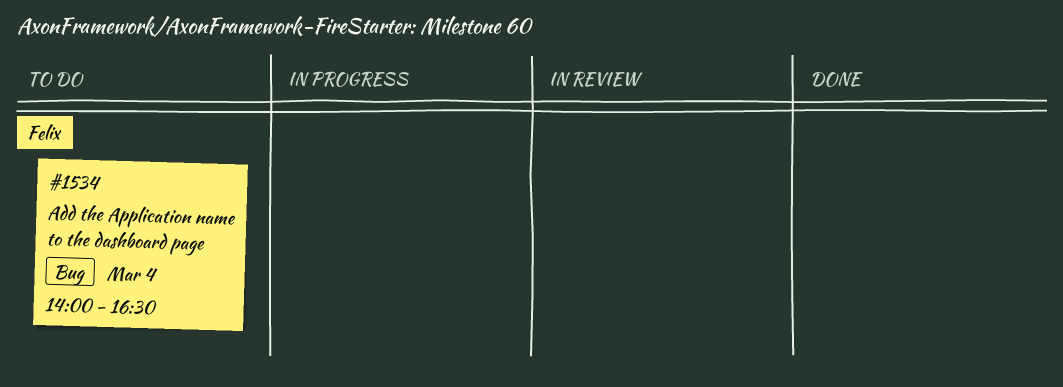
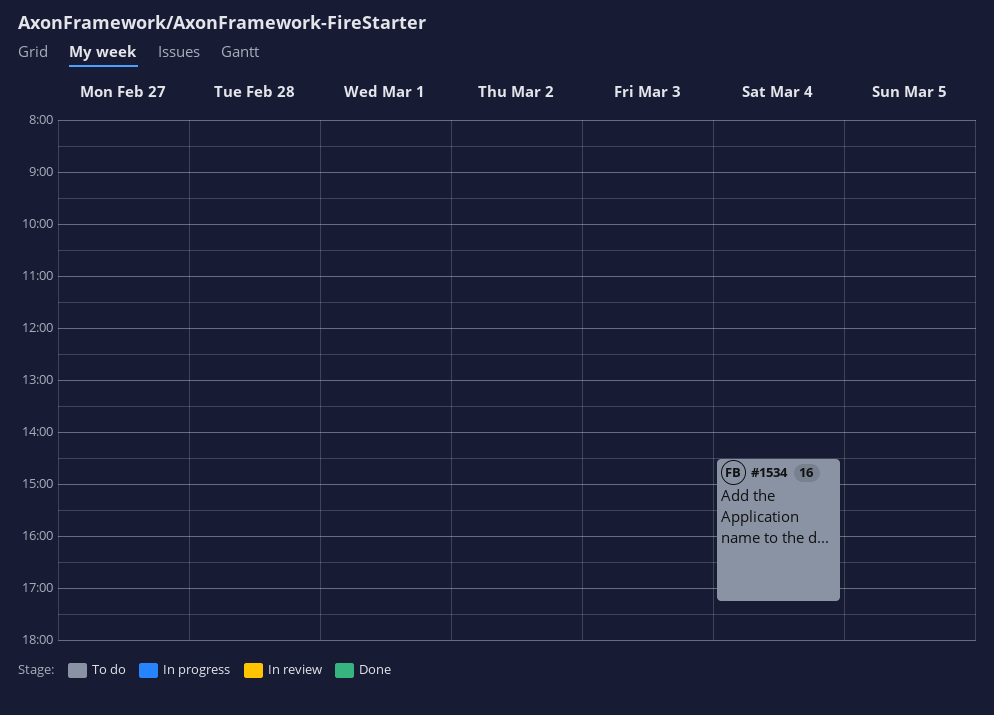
#1534, begins: 14:00 -> 14:30
#1534, ends: 16:30 -> 17:15

